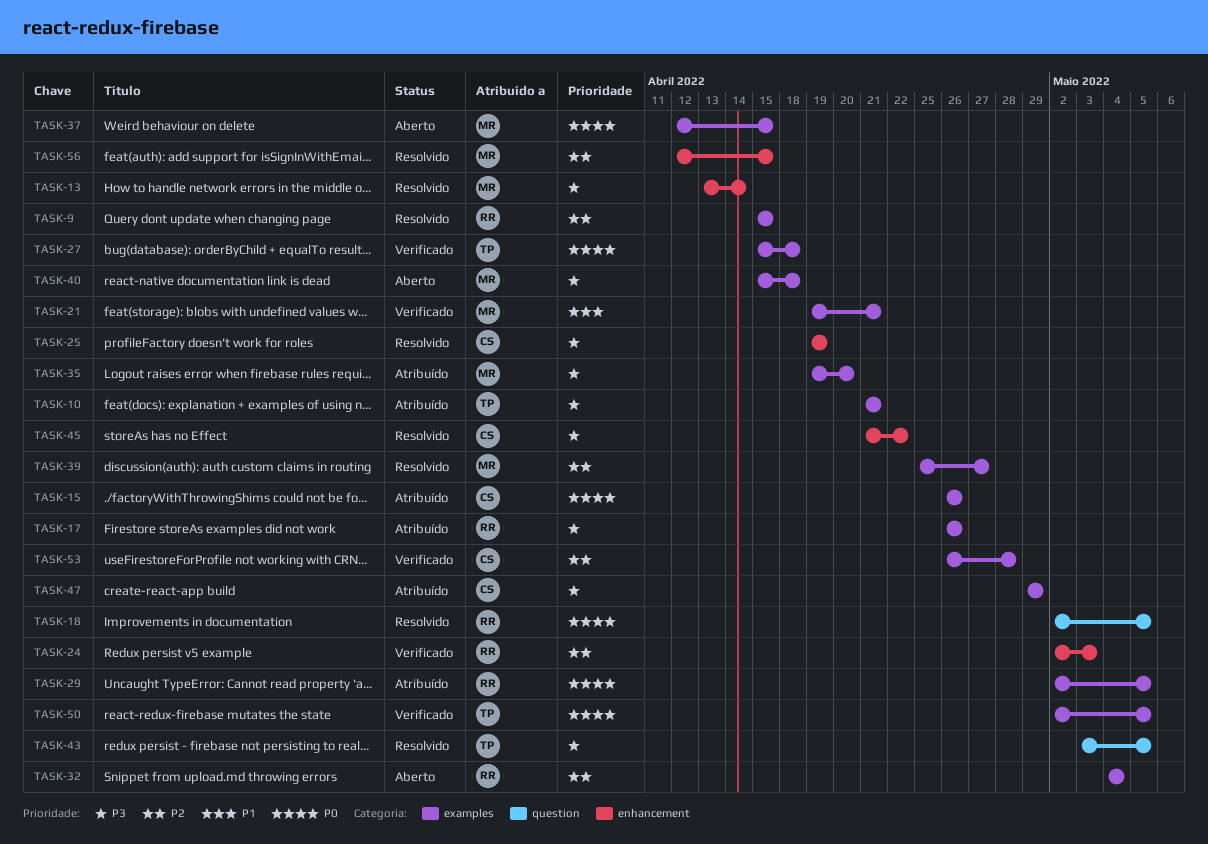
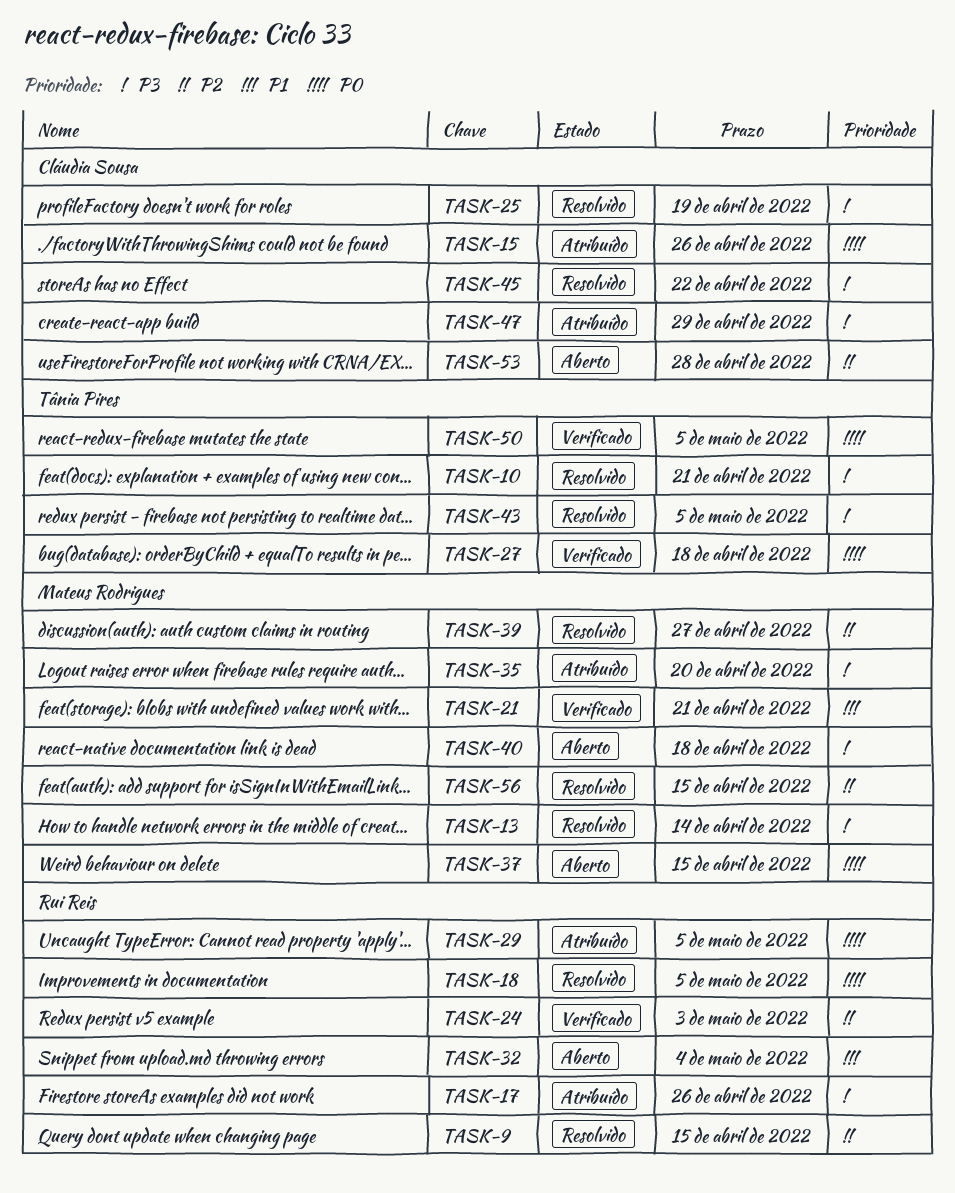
TASK-10, status: Atribuído -> Resolvido
TASK-32, priority: P2 -> P1
TASK-53, status: Verificado -> Aberto

